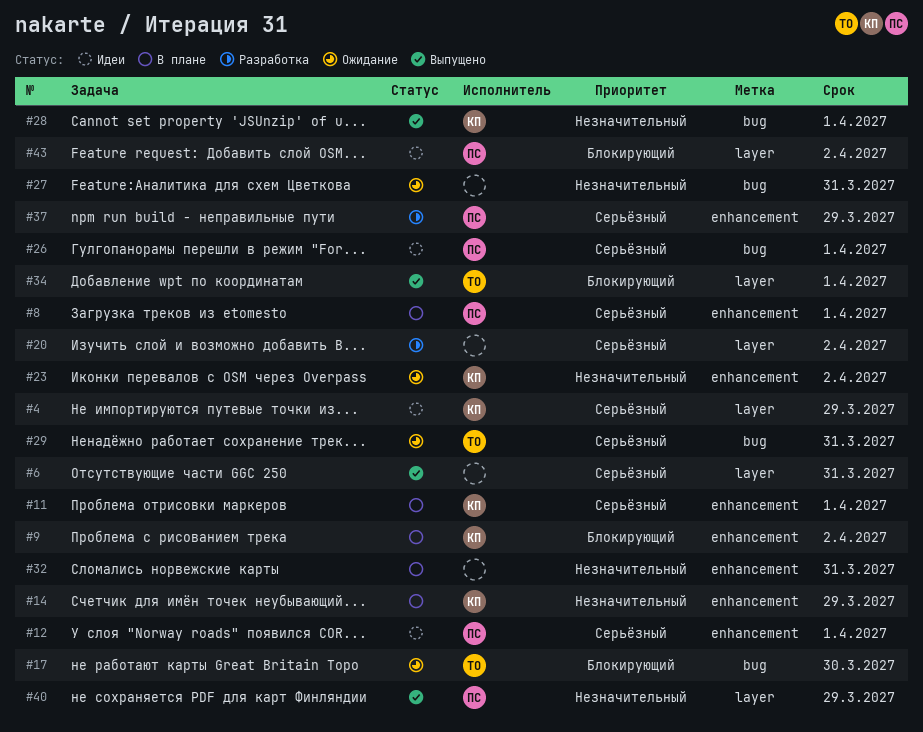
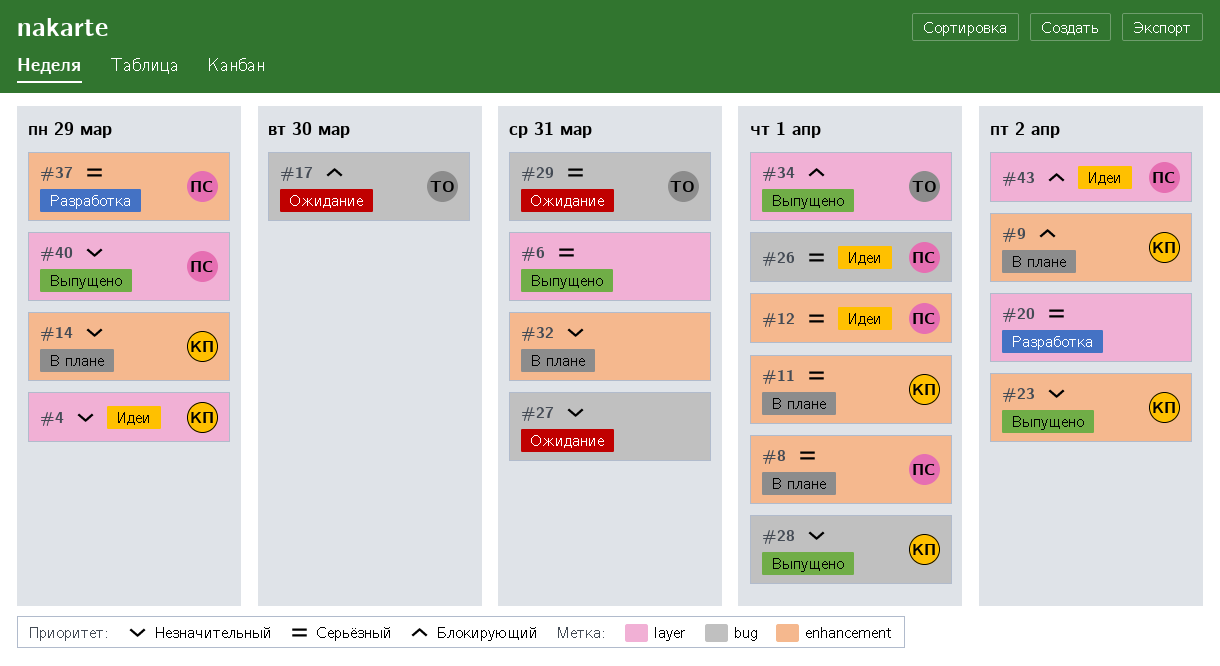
#4, priority: Серьёзный -> Незначительный
#23, status: Ожидание -> Выпущено

